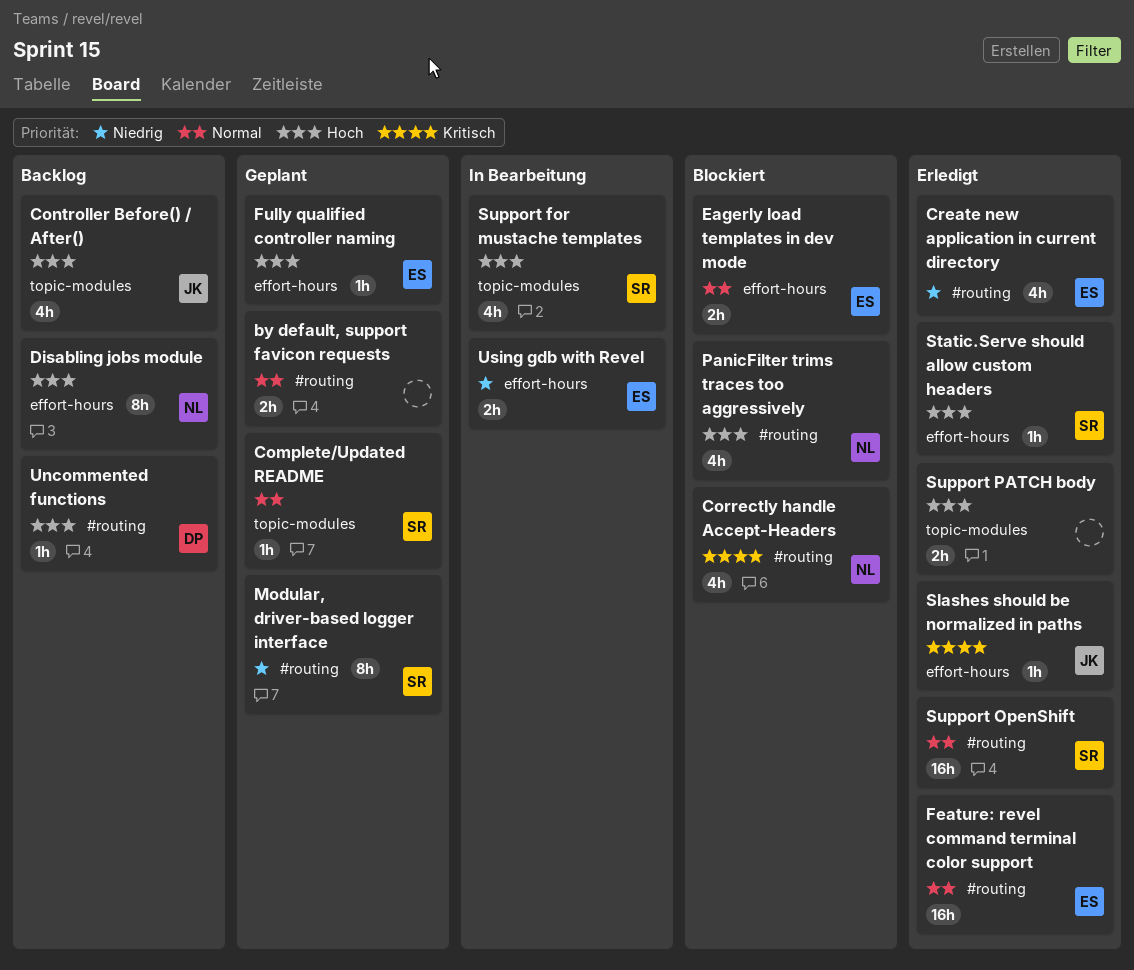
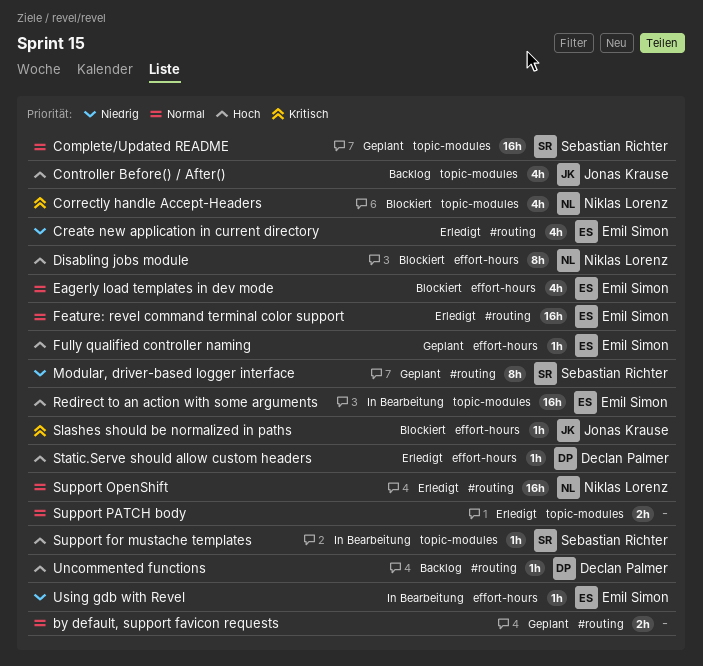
Complete/Updated README, estimate: 1h -> 16h
Correctly handle Accept-Headers, label: #routing -> topic-modules
Disabling jobs module, status: Backlog -> Blockiert
Eagerly load templates in dev mode, estimate: 2h -> 4h
PanicFilter trims traces too aggressively: present -> none
Redirect to an action with some arguments: none -> present
Slashes should be normalized in paths, status: Erledigt -> Blockiert
Static.Serve should allow custom headers, owner: Sebastian Richter -> Declan Palmer
Support for mustache templates, estimate: 4h -> 1h
Support OpenShift, owner: Sebastian Richter -> Niklas Lorenz
Support PATCH body, priority: Hoch -> Normal
Using gdb with Revel, estimate: 2h -> 1h

